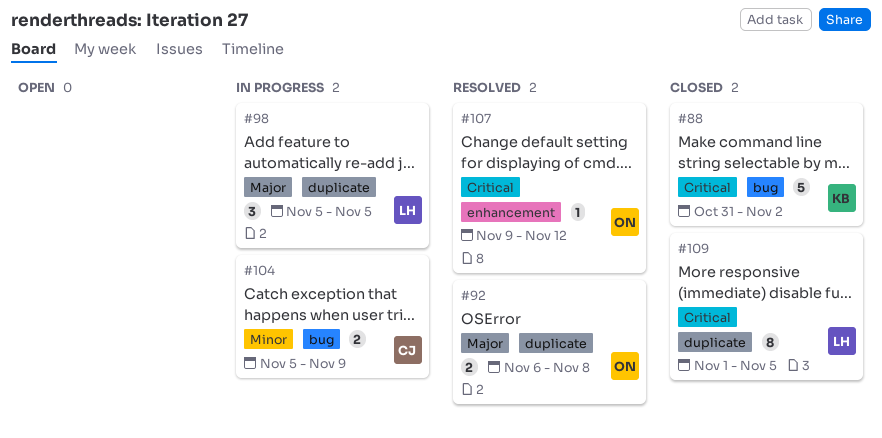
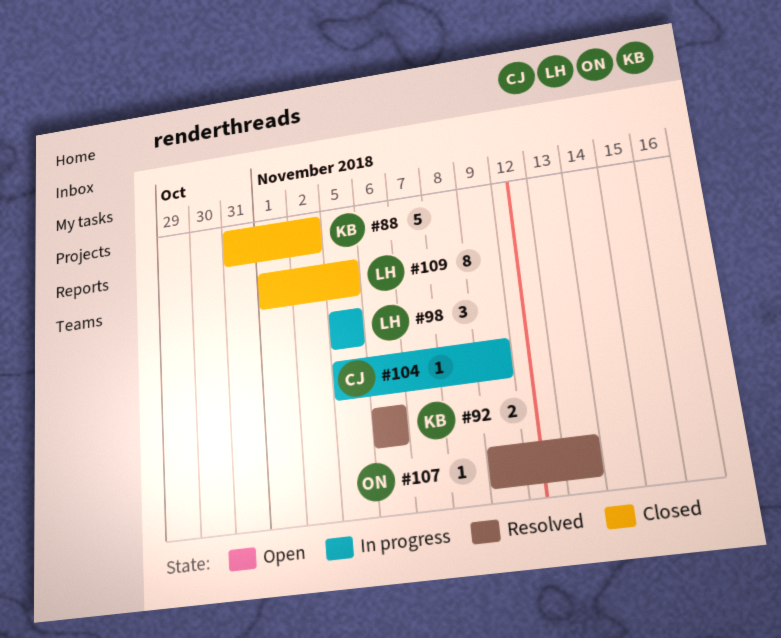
#92, owner: ON -> KB
#92, due: Nov 8 -> Nov 6
#104, estimate: 2 -> 1
#107, due: Nov 12 -> Nov 13

